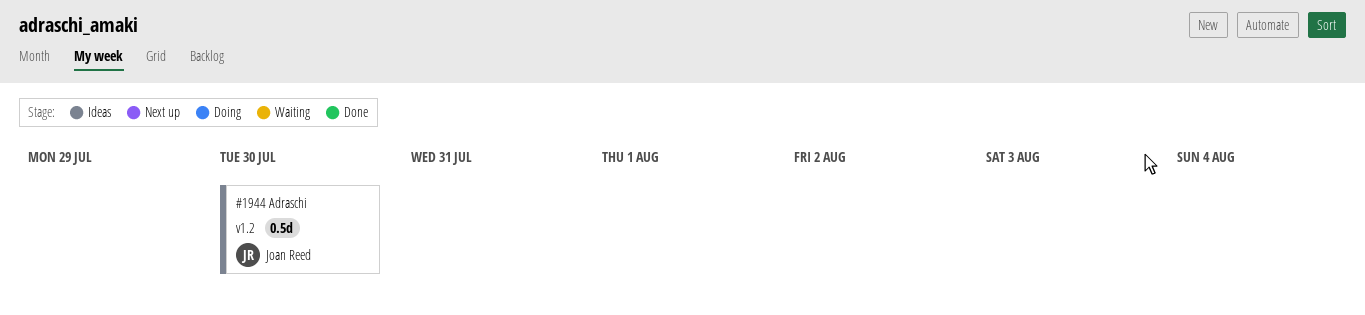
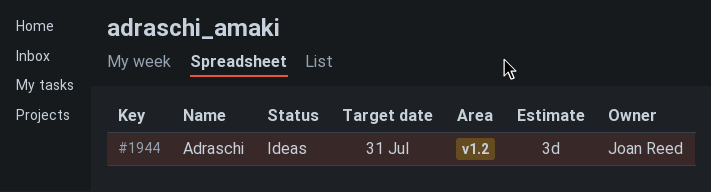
#1944, estimate: 0.5d -> 3d
#1944, due: Jul 30 -> Jul 31

